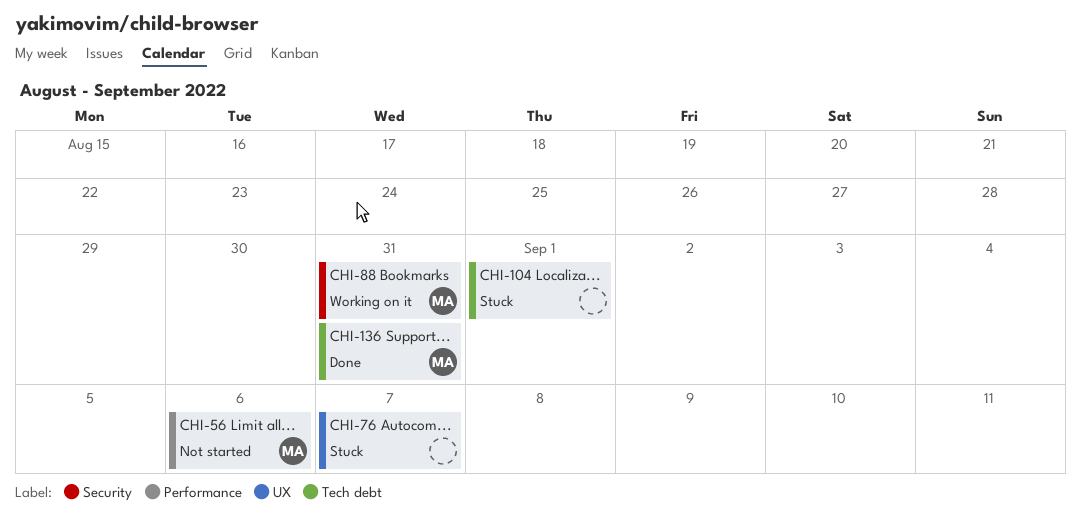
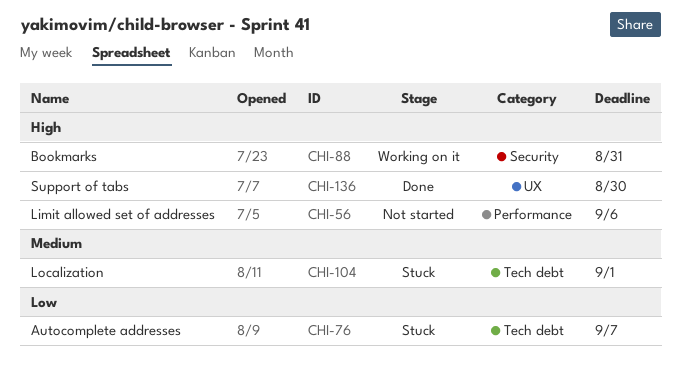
CHI-76, label: UX -> Tech debt
CHI-136, label: Tech debt -> UX
CHI-136, due: Aug 31 -> Aug 30

